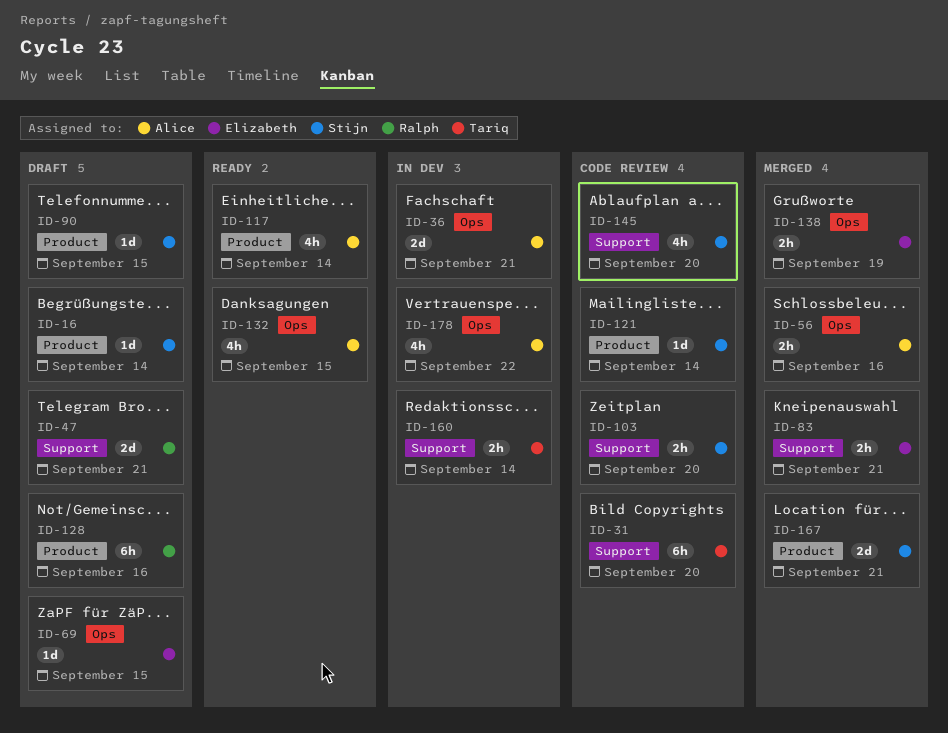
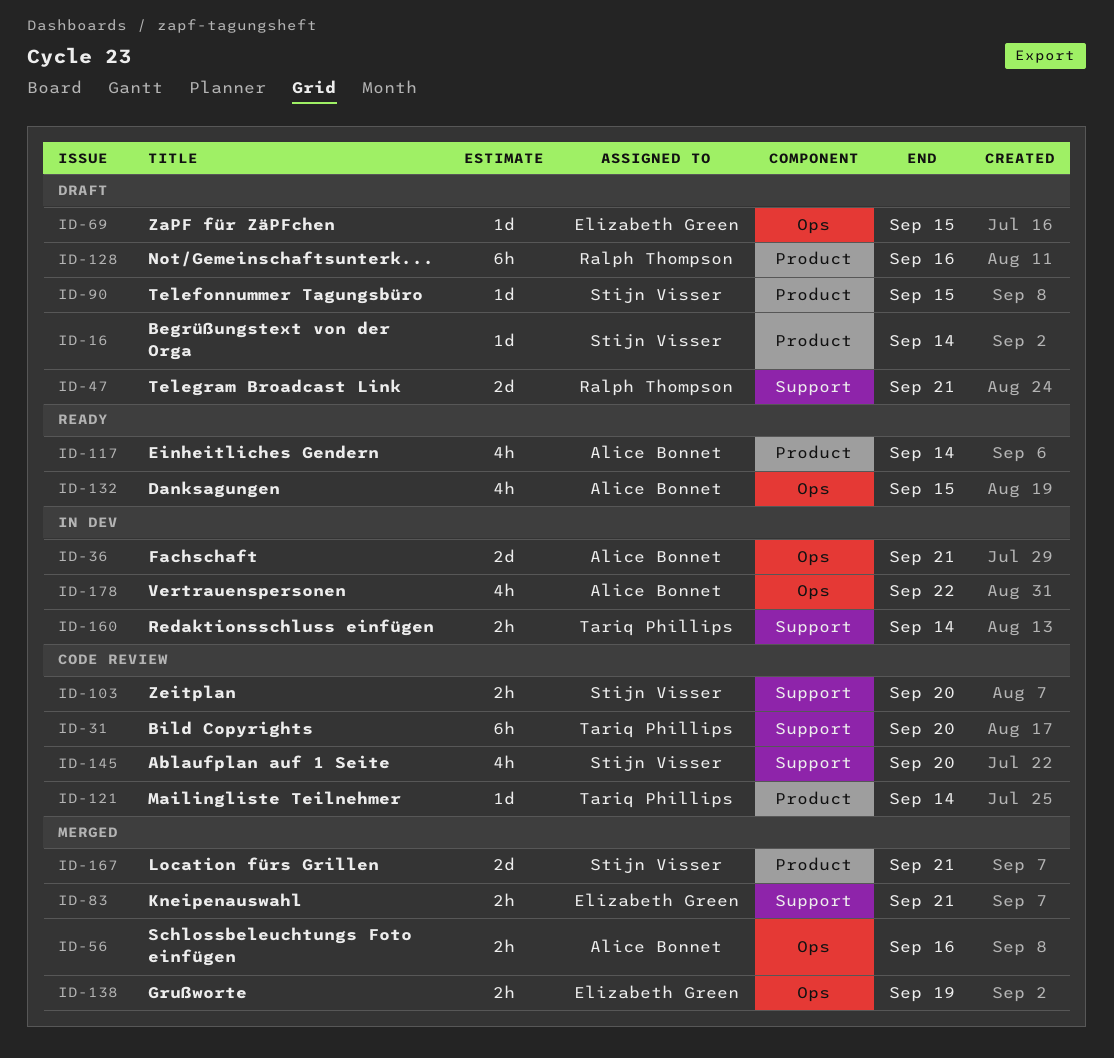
ID-121, owner: Stijn Visser -> Tariq Phillips

